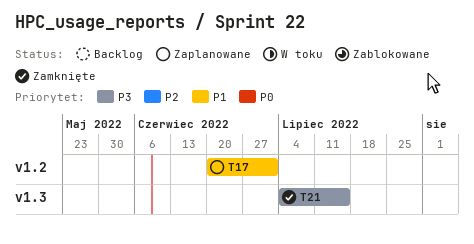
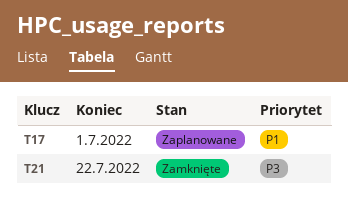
T21, due: Jul 15 -> Jul 22

